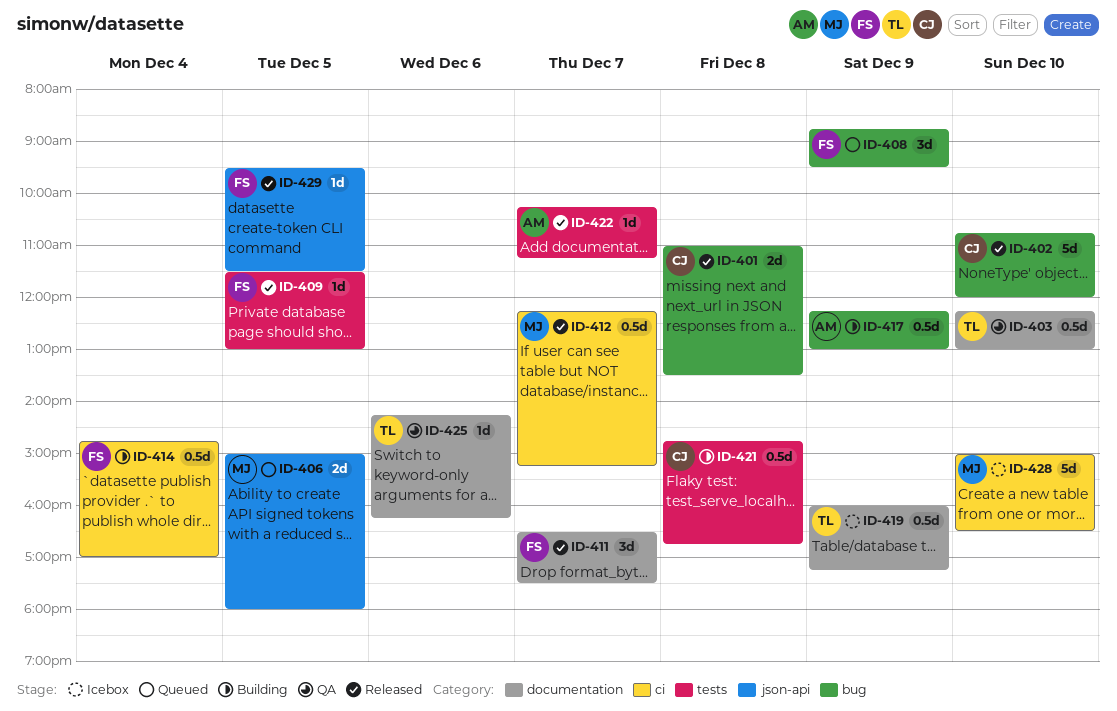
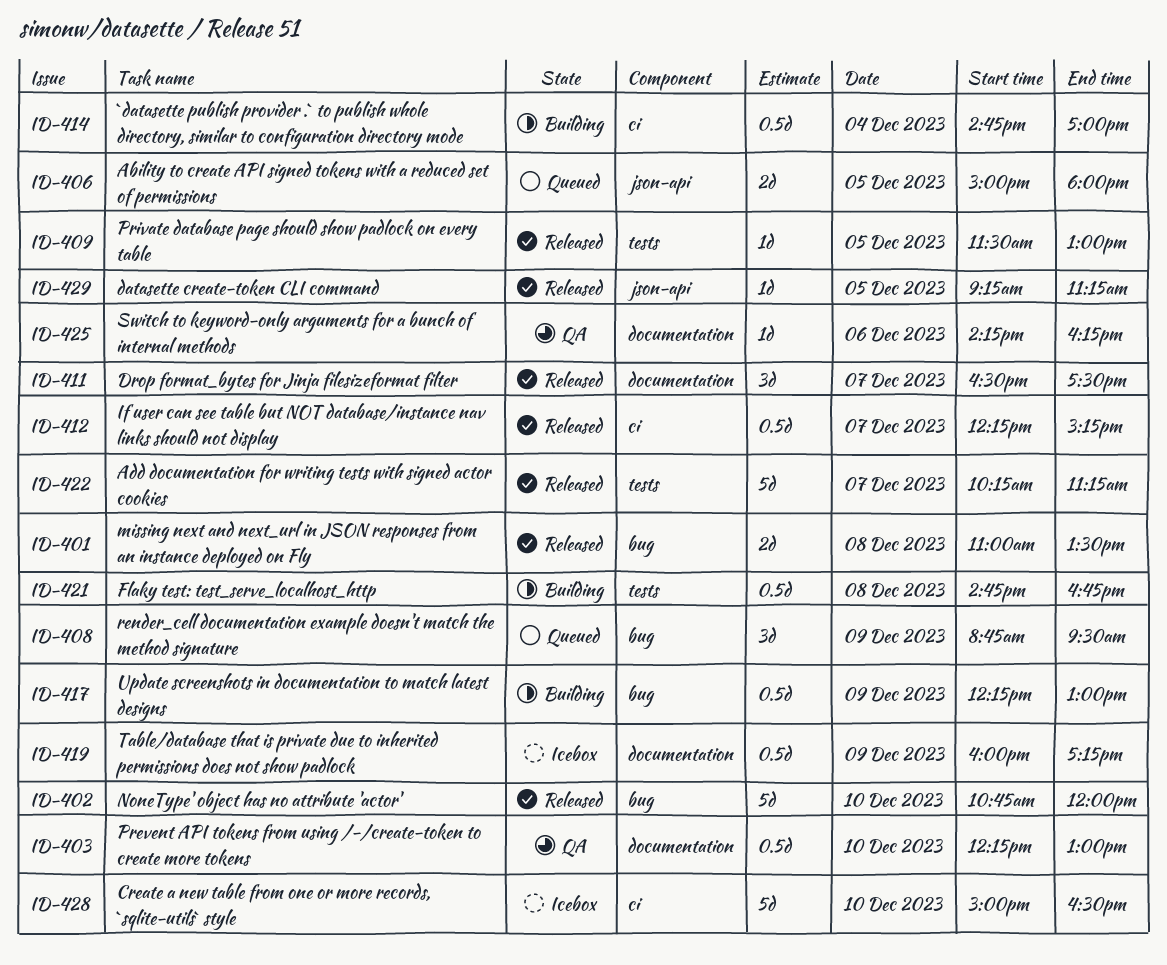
ID-422, estimate: 1d -> 5d
ID-429, begins: 09:30 -> 09:15
ID-429, ends: 11:30 -> 11:15

